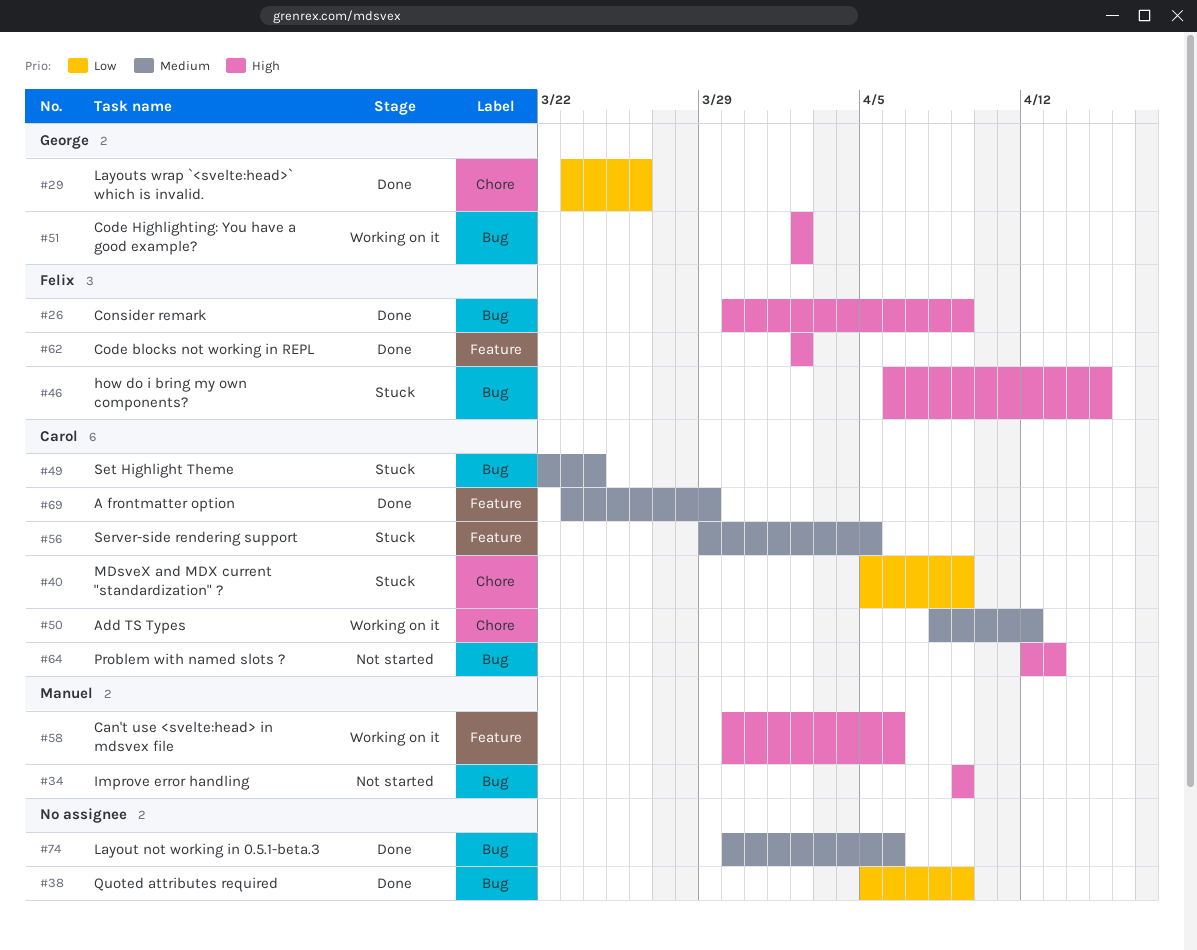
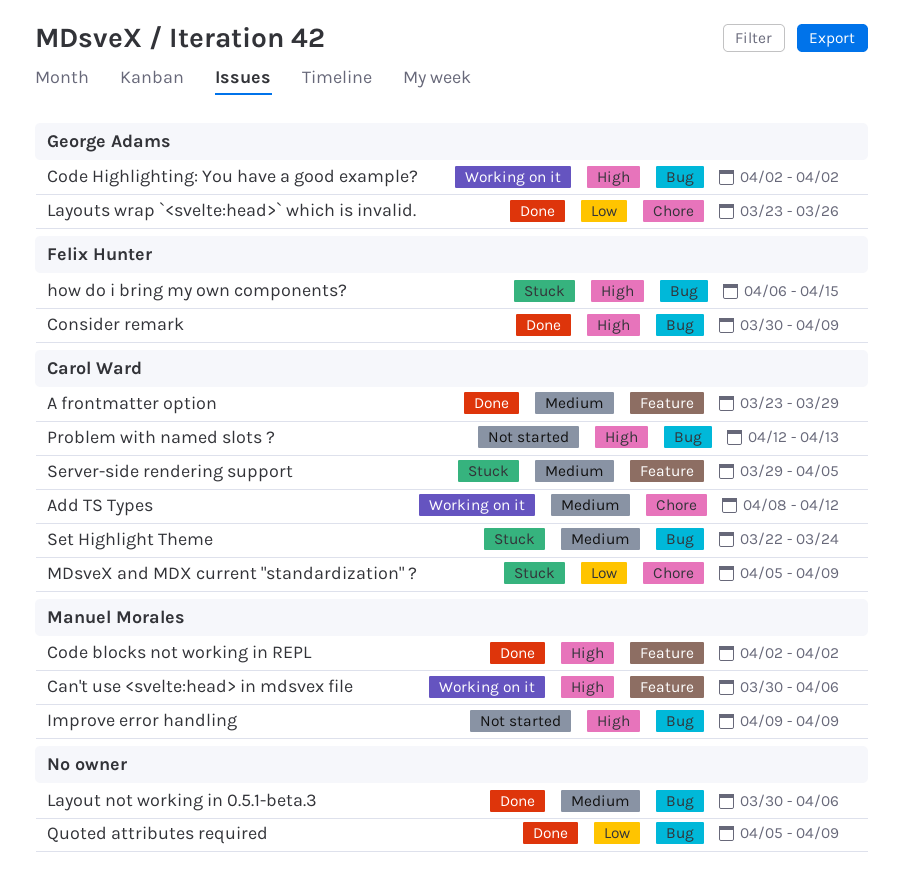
Code blocks not working in REPL, owner: Felix Hunter -> Manuel Morales

